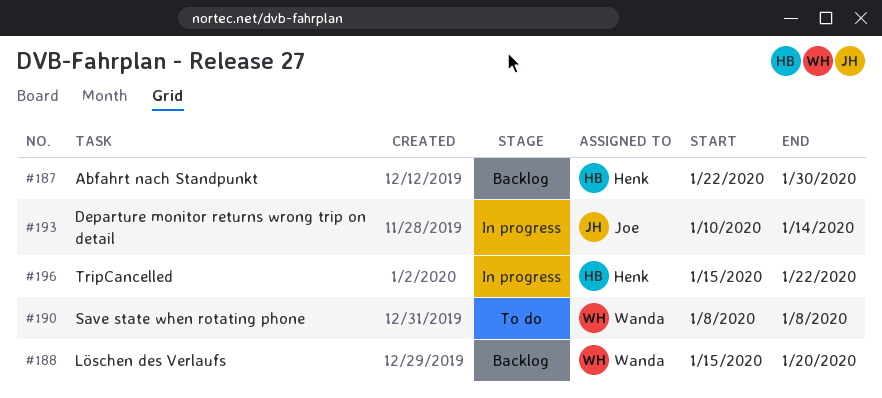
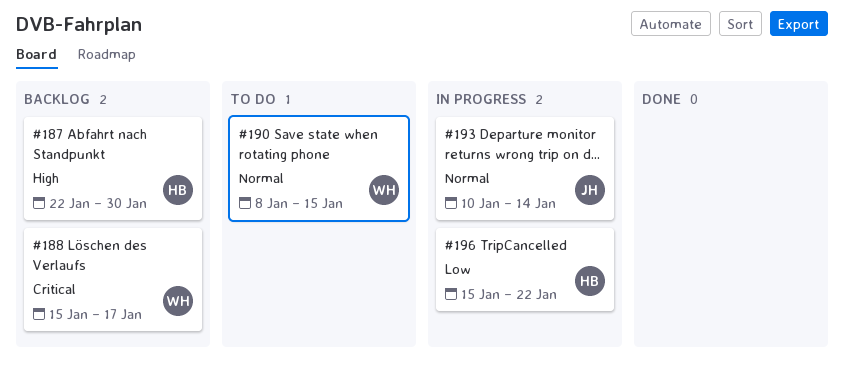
#188, due: Jan 20 -> Jan 17
#190, due: Jan 8 -> Jan 15

